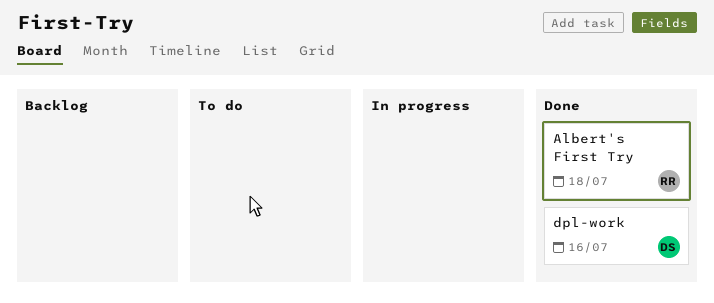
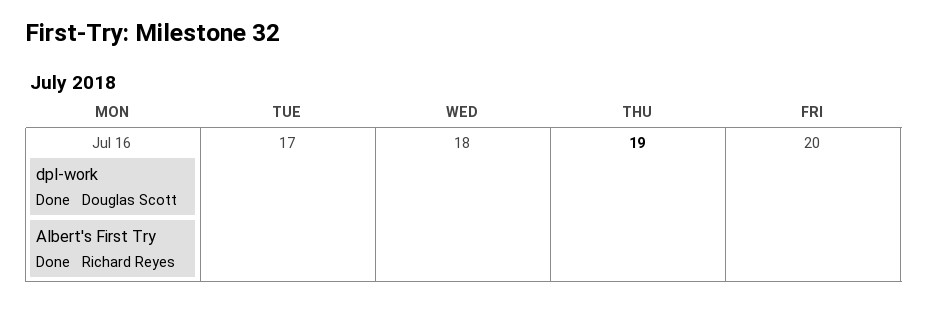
Albert's First Try, due: Jul 18 -> Jul 16

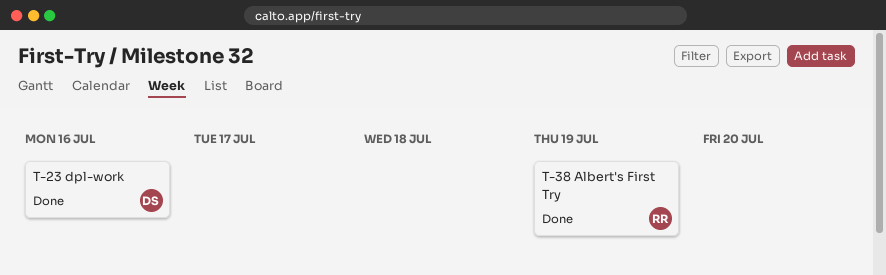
Albert's First Try, due: Jul 16 -> Jul 19

